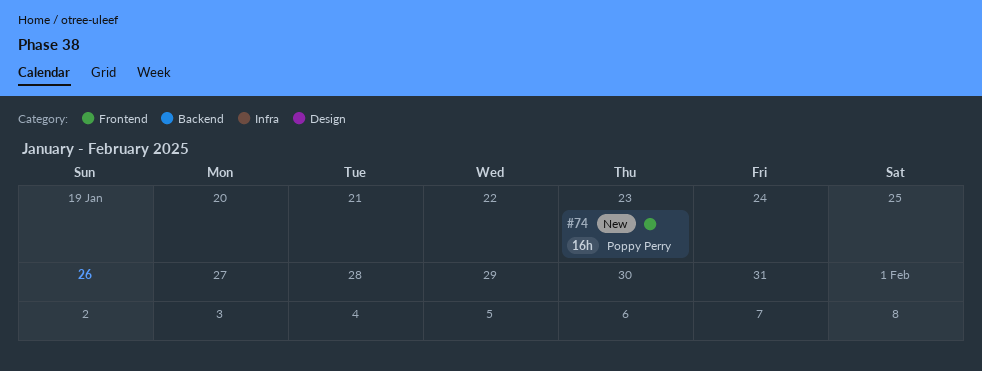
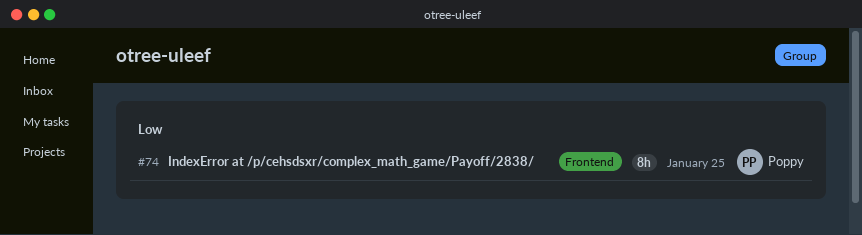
#74, estimate: 16h -> 8h
#74, due: Jan 23 -> Jan 25

